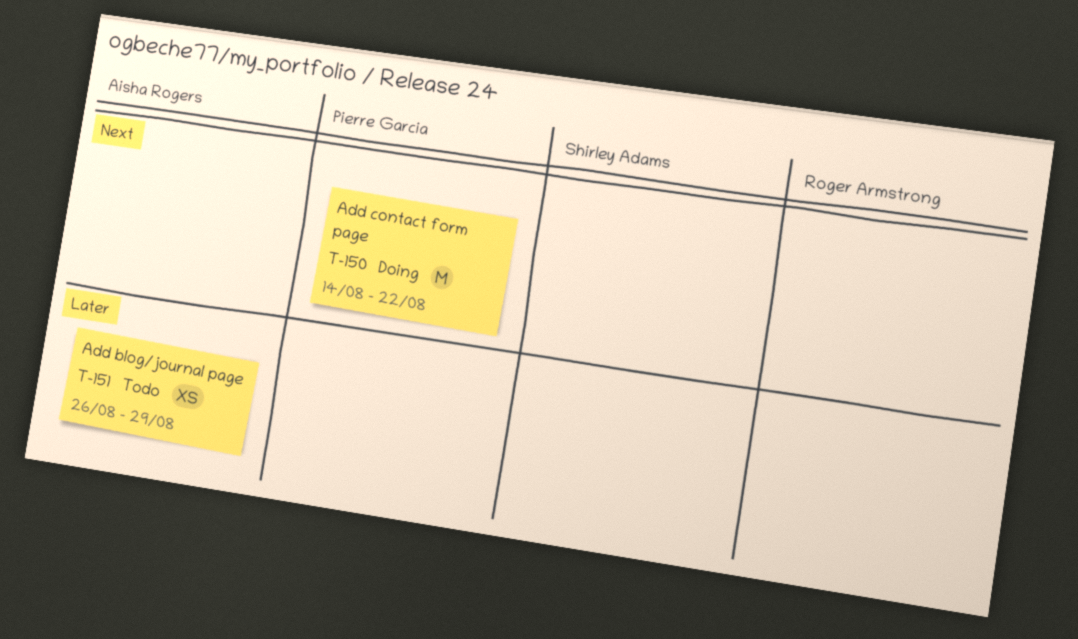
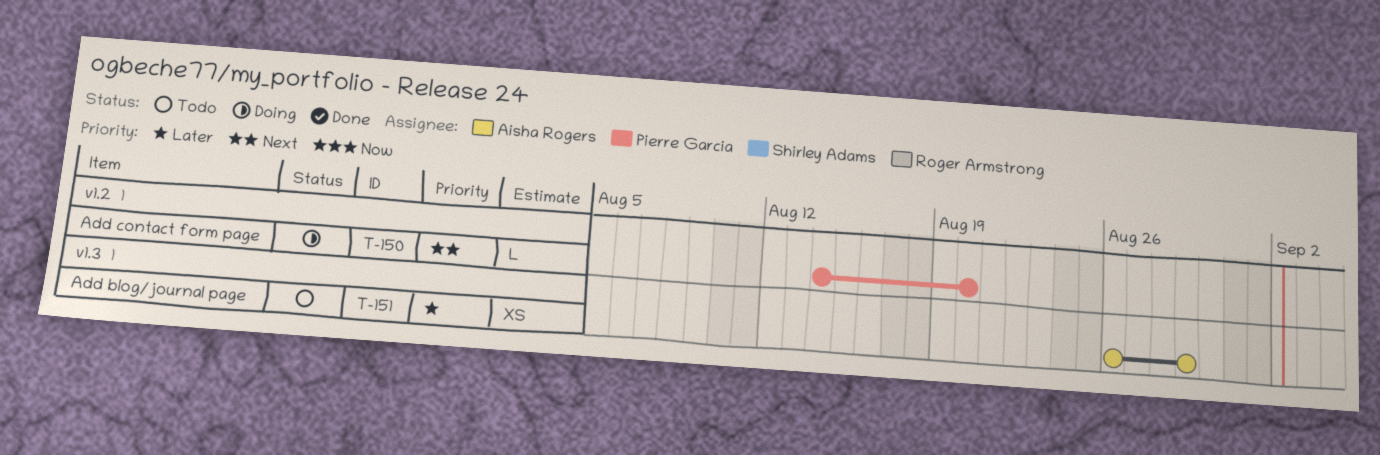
T-150, estimate: M -> L
T-150, due: Aug 22 -> Aug 20

